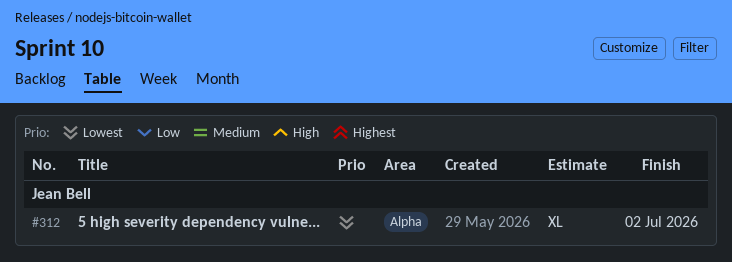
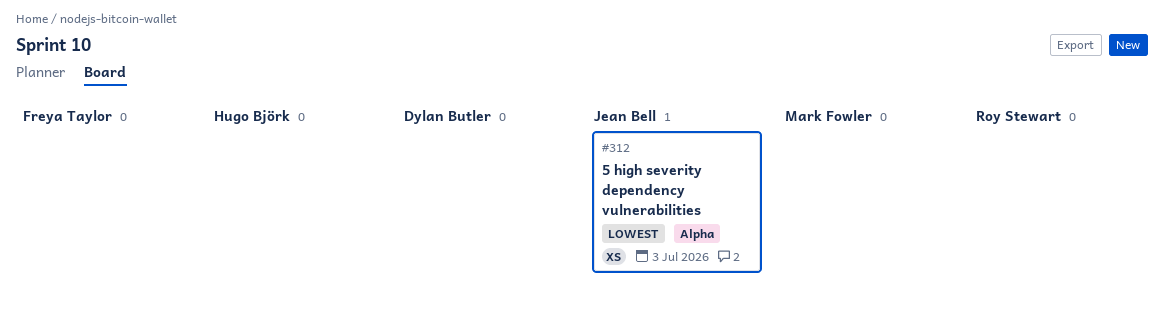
#312, estimate: XL -> XS
#312, due: Jul 2 -> Jul 3

